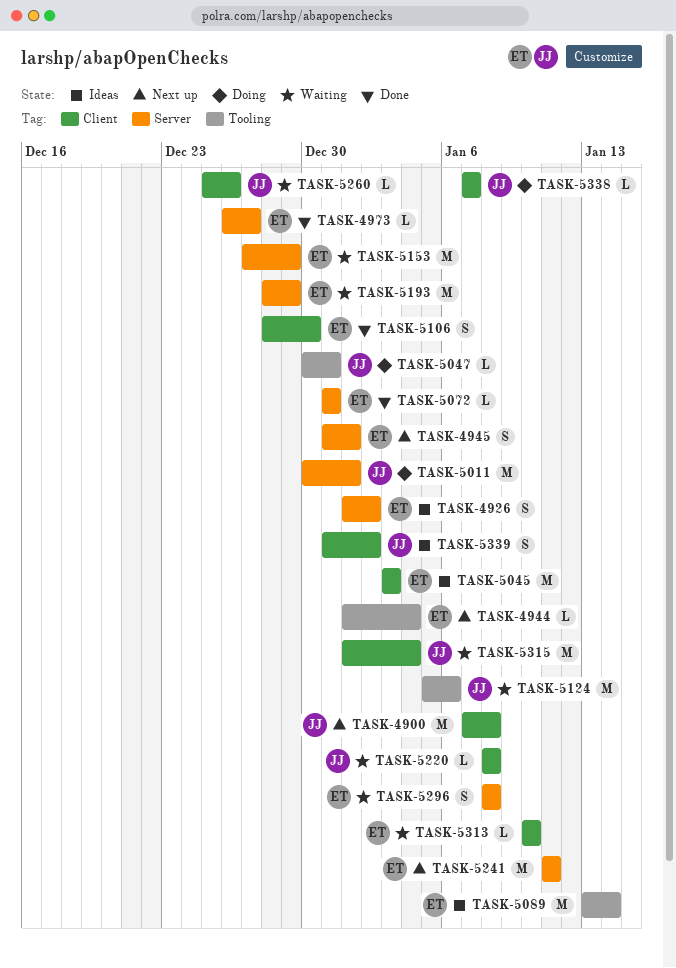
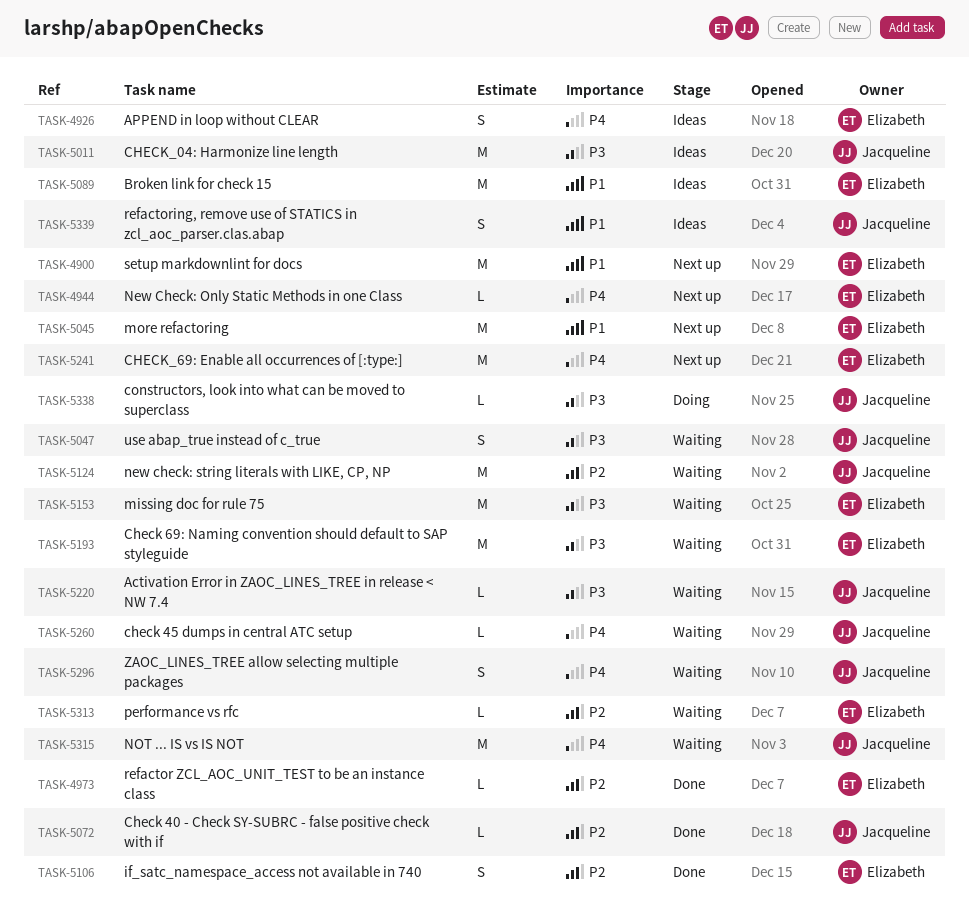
TASK-4900, owner: Jacqueline -> Elizabeth
TASK-4945: present -> none
TASK-5011, status: Doing -> Ideas
TASK-5045, status: Ideas -> Next up
TASK-5047, status: Doing -> Waiting
TASK-5047, estimate: L -> S
TASK-5072, owner: Elizabeth -> Jacqueline
TASK-5296, owner: Elizabeth -> Jacqueline

